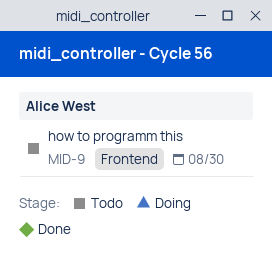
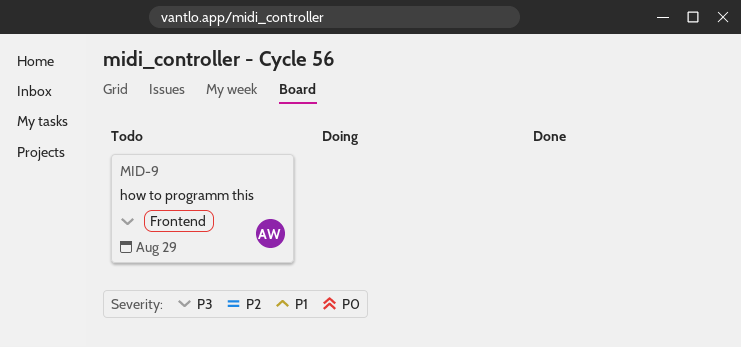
MID-9, due: Aug 30 -> Aug 29

